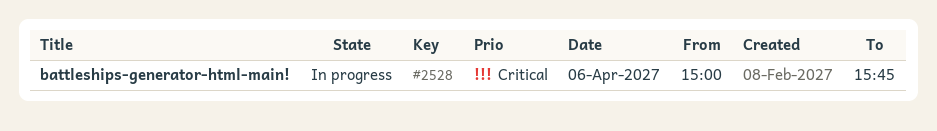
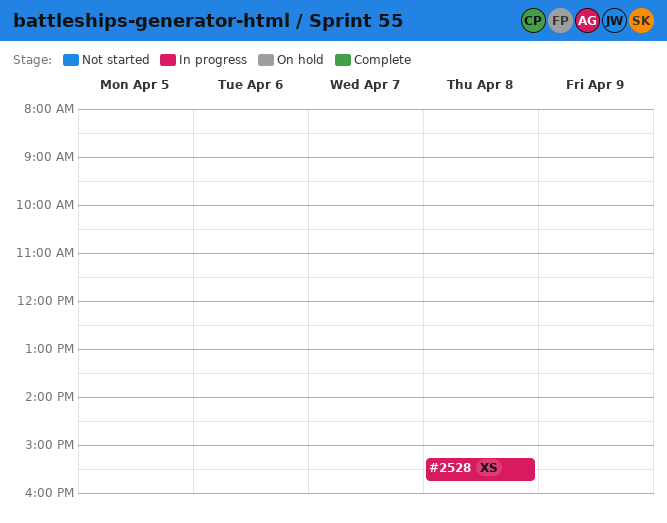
#2528, day: Apr 6 -> Apr 8
#2528, begins: 15:00 -> 15:15

